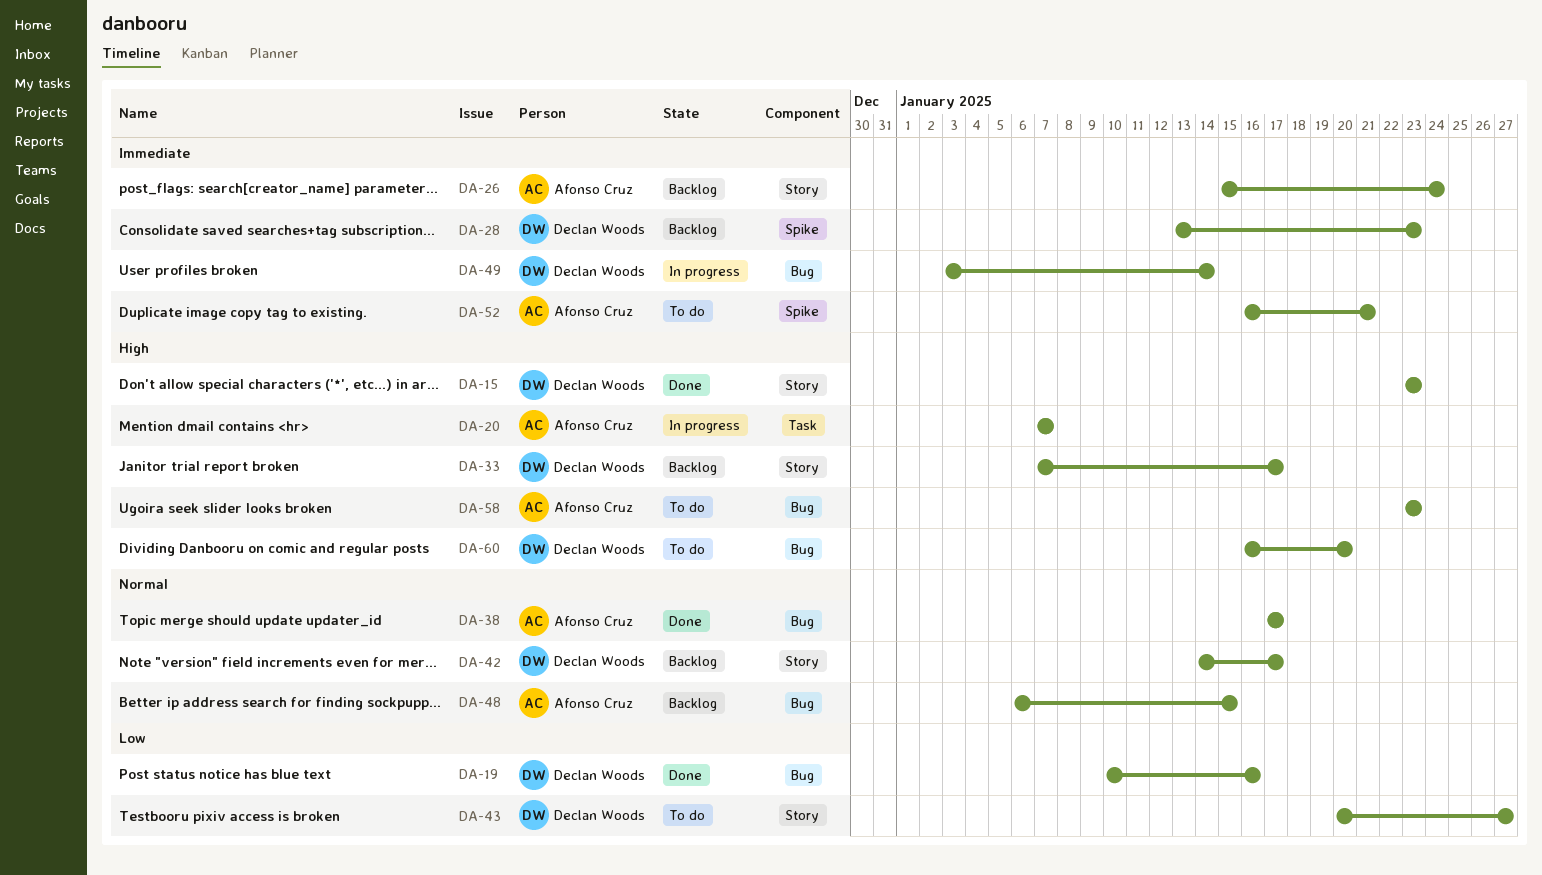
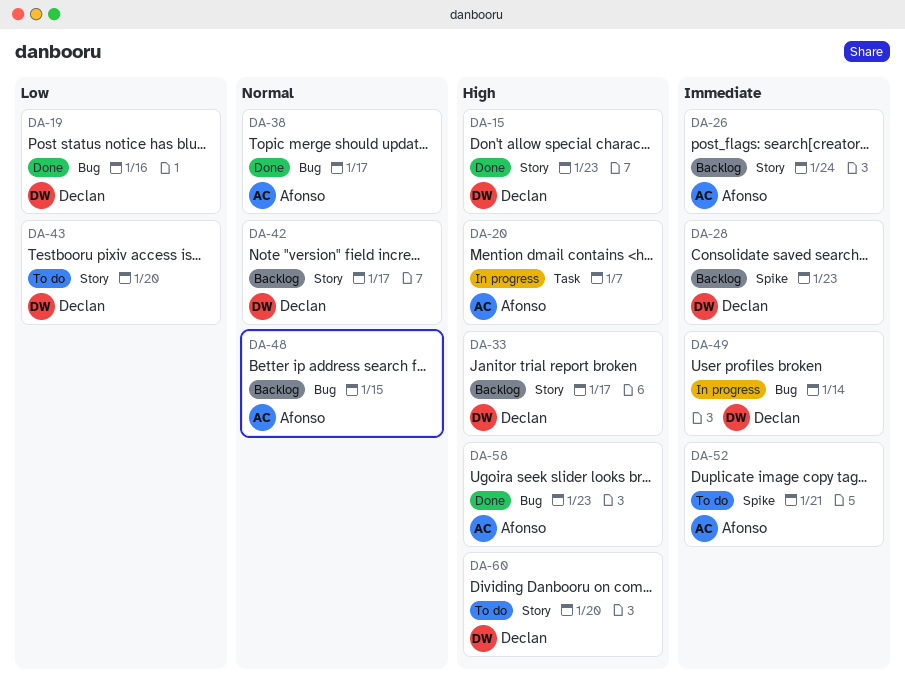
DA-43, due: Jan 27 -> Jan 20
DA-58, status: To do -> Done
DA-60, label: Bug -> Story

